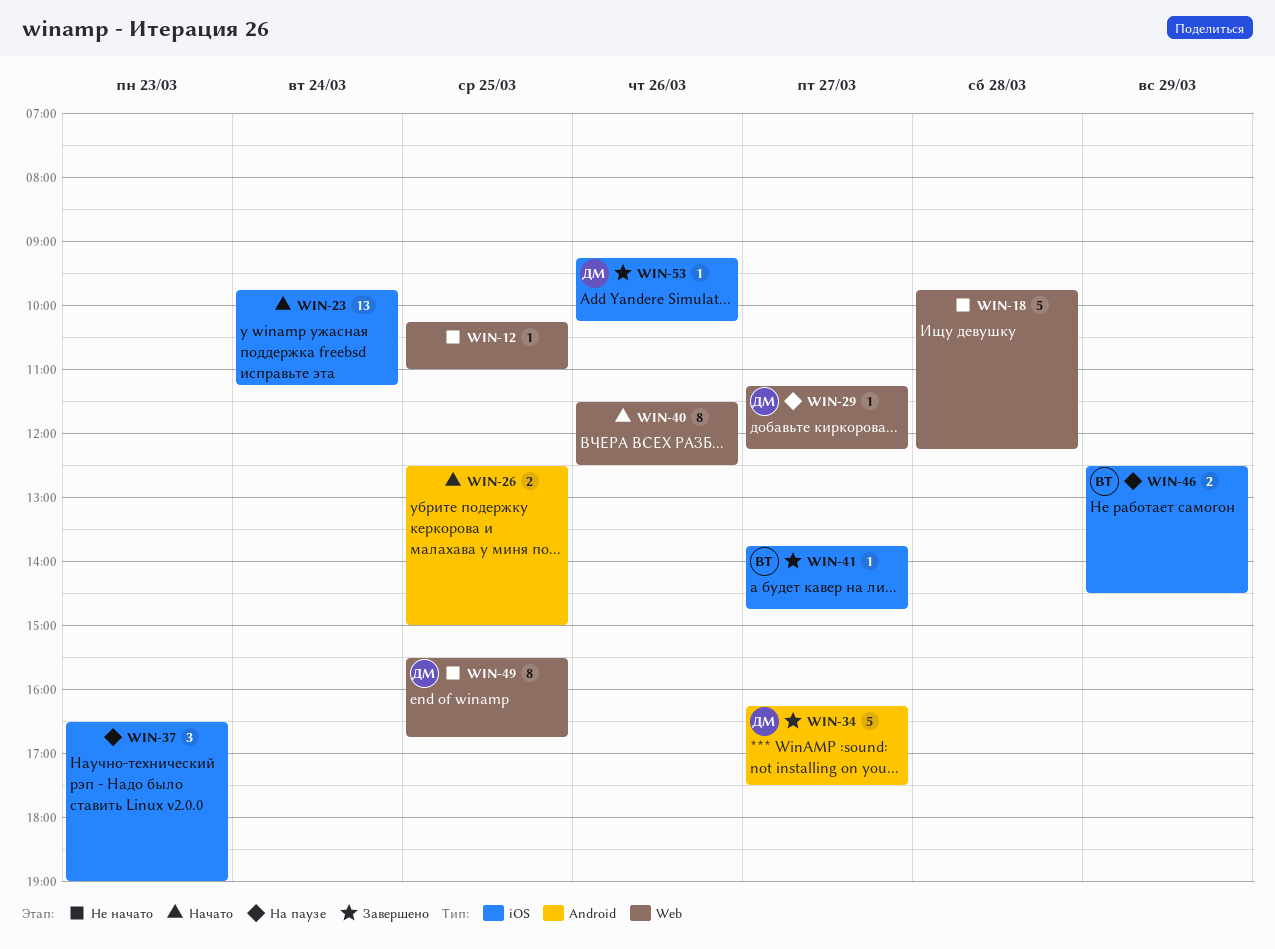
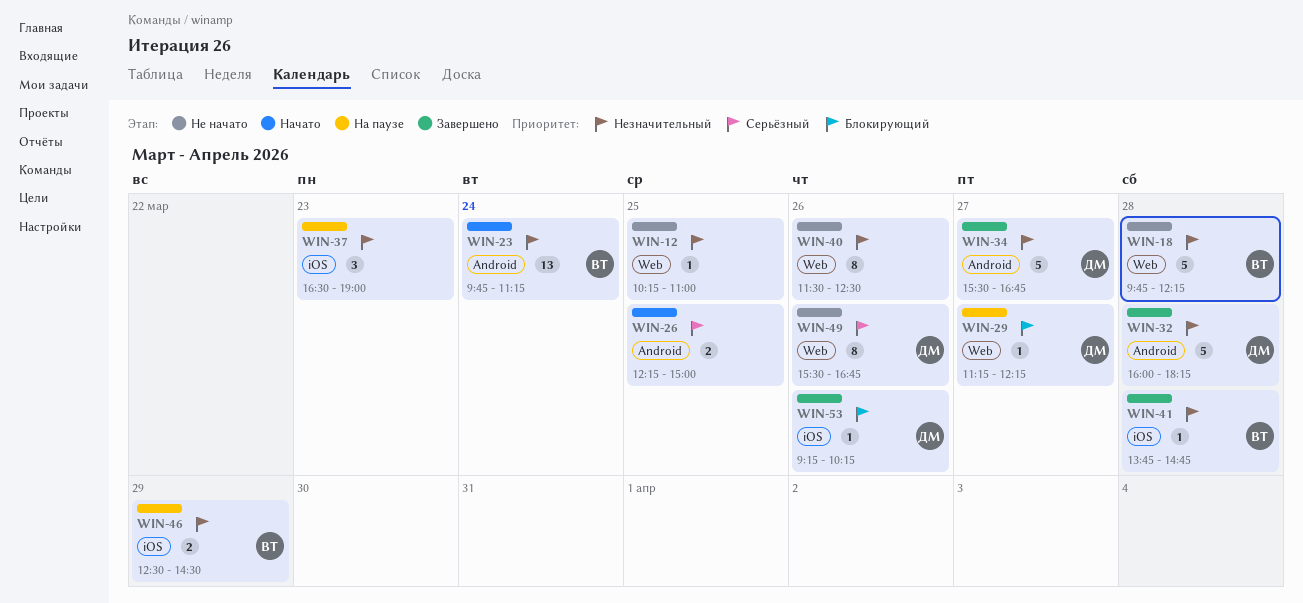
WIN-18, owner: none -> ВТ
WIN-23, owner: none -> ВТ
WIN-23, label: iOS -> Android
WIN-26, begins: 12:30 -> 12:15
WIN-32: none -> present
WIN-34, begins: 16:15 -> 15:30
WIN-34, ends: 17:30 -> 16:45
WIN-40, status: Начато -> Не начато
WIN-41, day: Mar 27 -> Mar 28
WIN-49, day: Mar 25 -> Mar 26

